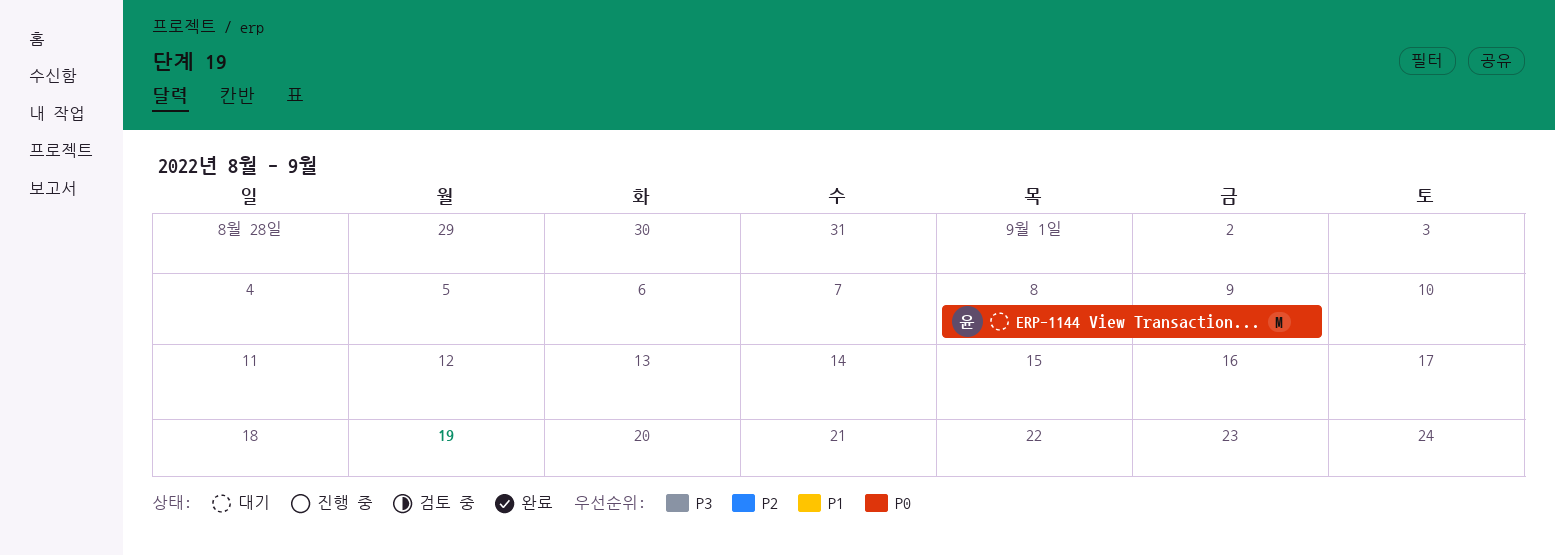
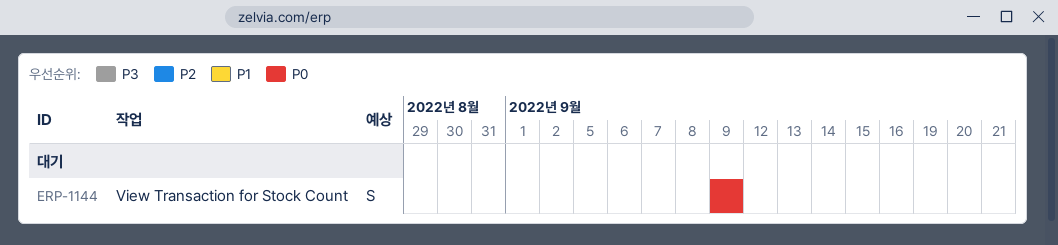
ERP-1144, estimate: M -> S
ERP-1144, start: Sep 8 -> Sep 9

